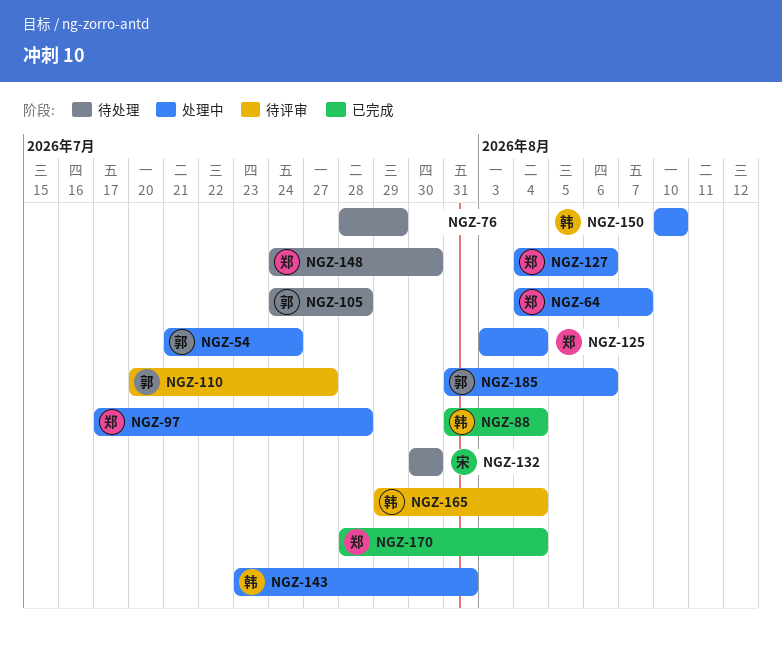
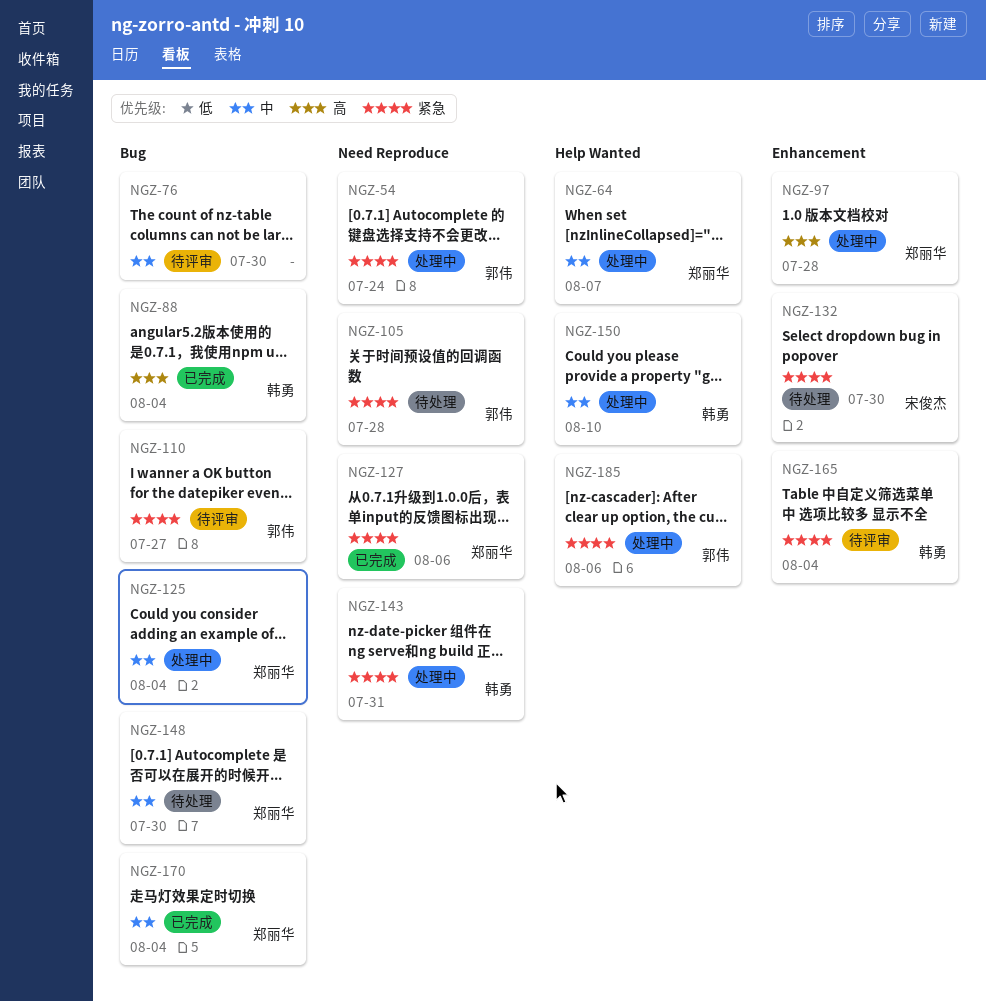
NGZ-76, status: 待处理 -> 待评审
NGZ-76, due: Jul 29 -> Jul 30
NGZ-127, status: 处理中 -> 已完成

